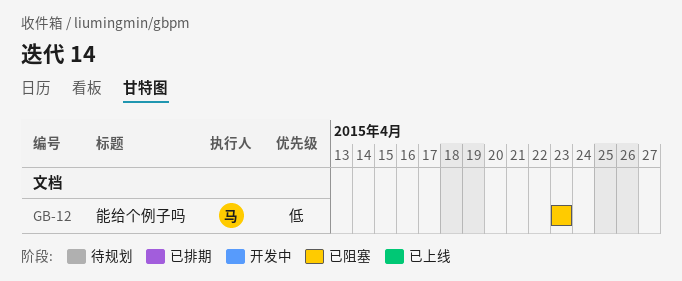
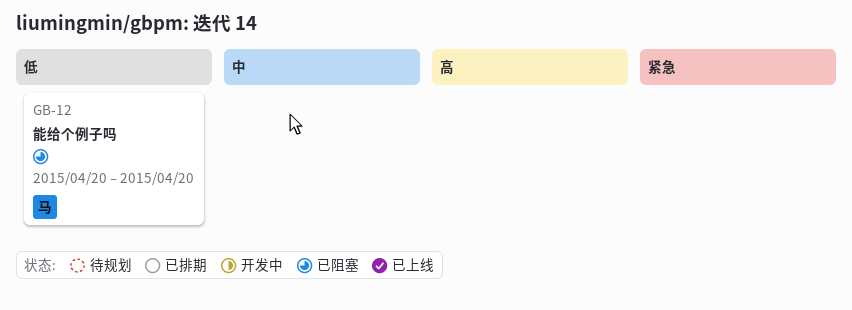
GB-12, start: Apr 23 -> Apr 20
GB-12, due: Apr 23 -> Apr 20

